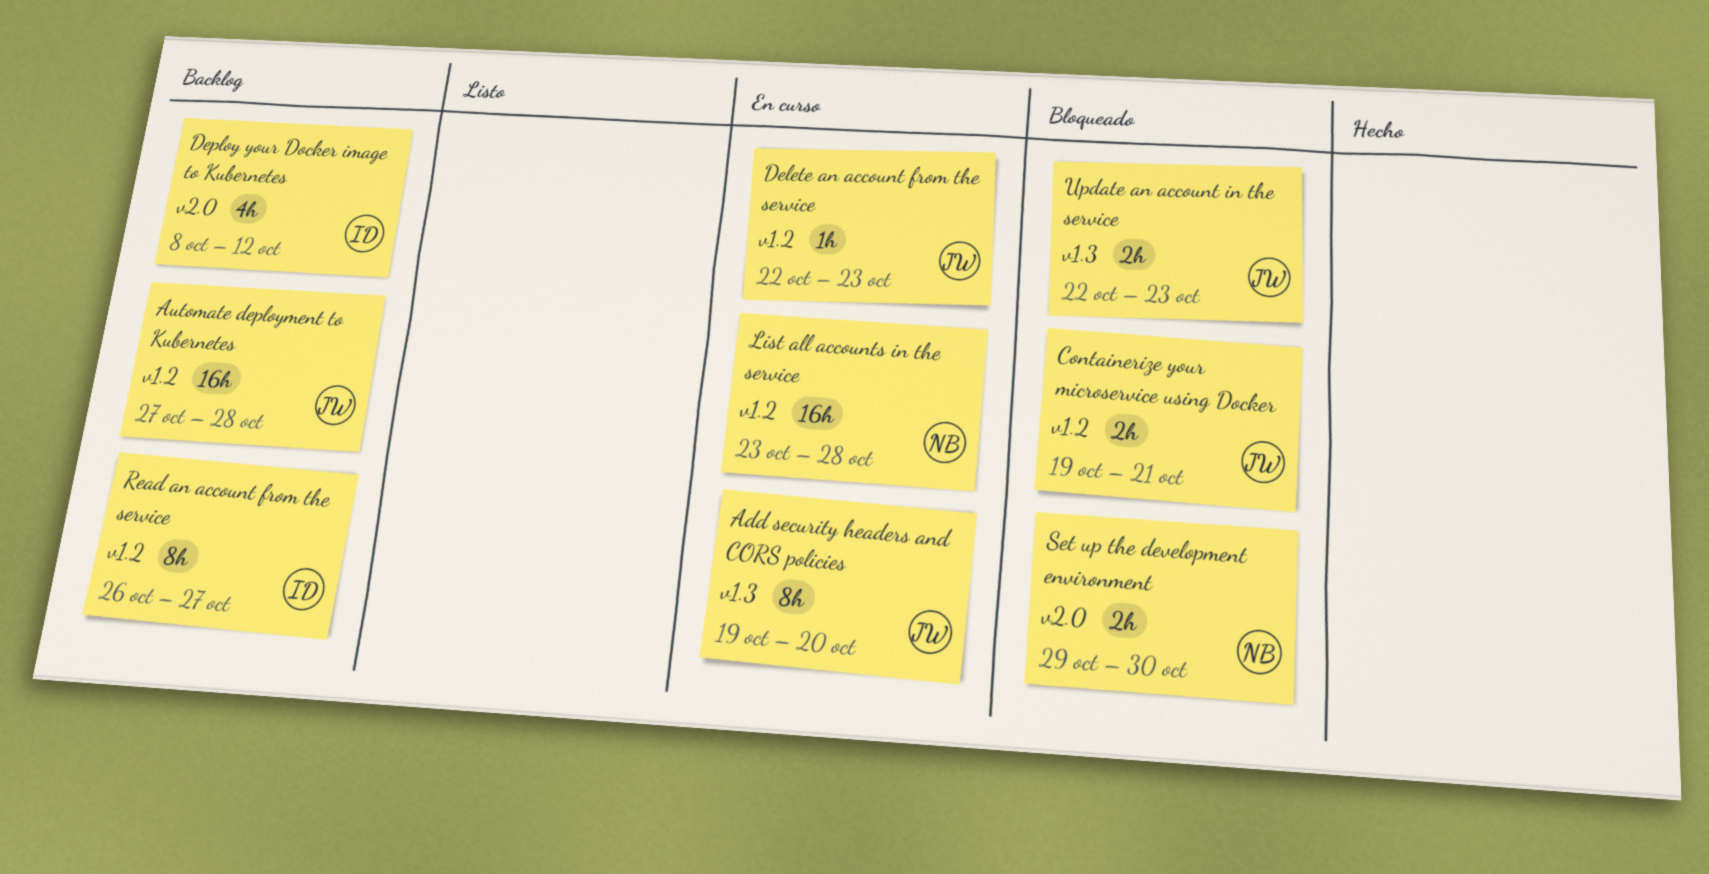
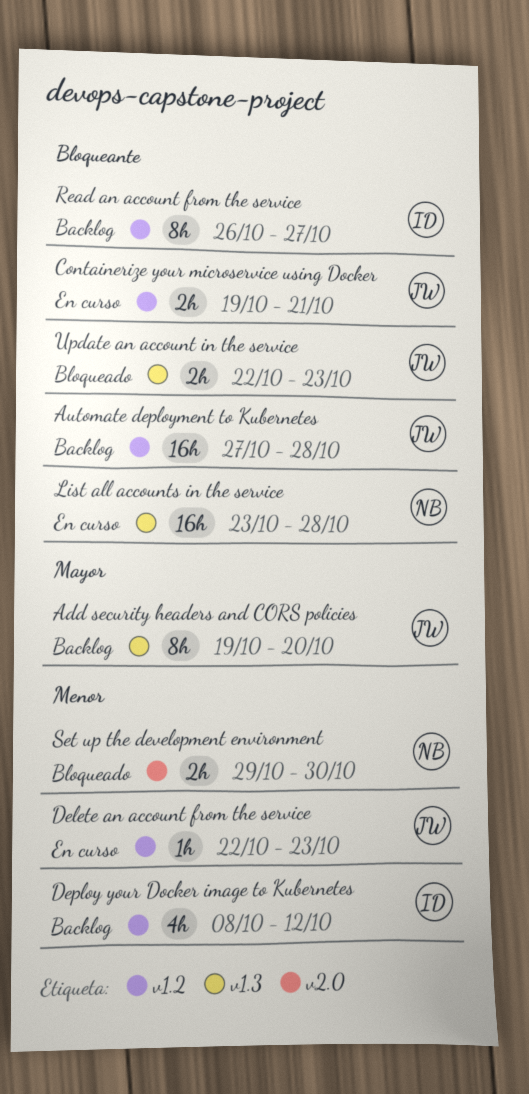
Add security headers and CORS policies, status: En curso -> Backlog
Containerize your microservice using Docker, status: Bloqueado -> En curso
Deploy your Docker image to Kubernetes, label: v2.0 -> v1.2
List all accounts in the service, label: v1.2 -> v1.3

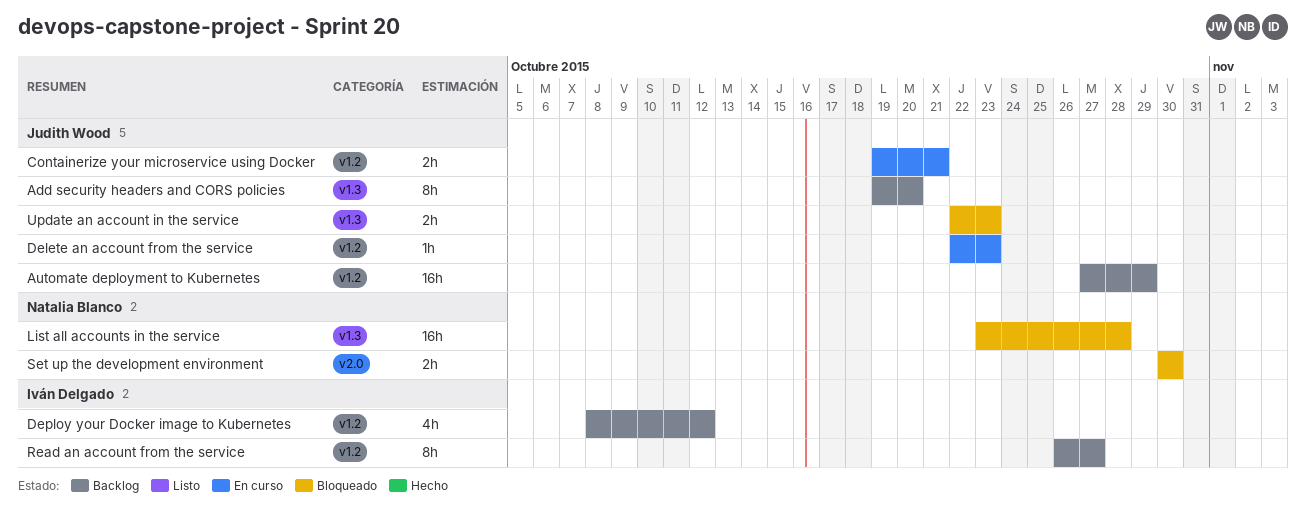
Automate deployment to Kubernetes, due: Oct 28 -> Oct 29
List all accounts in the service, status: En curso -> Bloqueado
Set up the development environment, start: Oct 29 -> Oct 30

